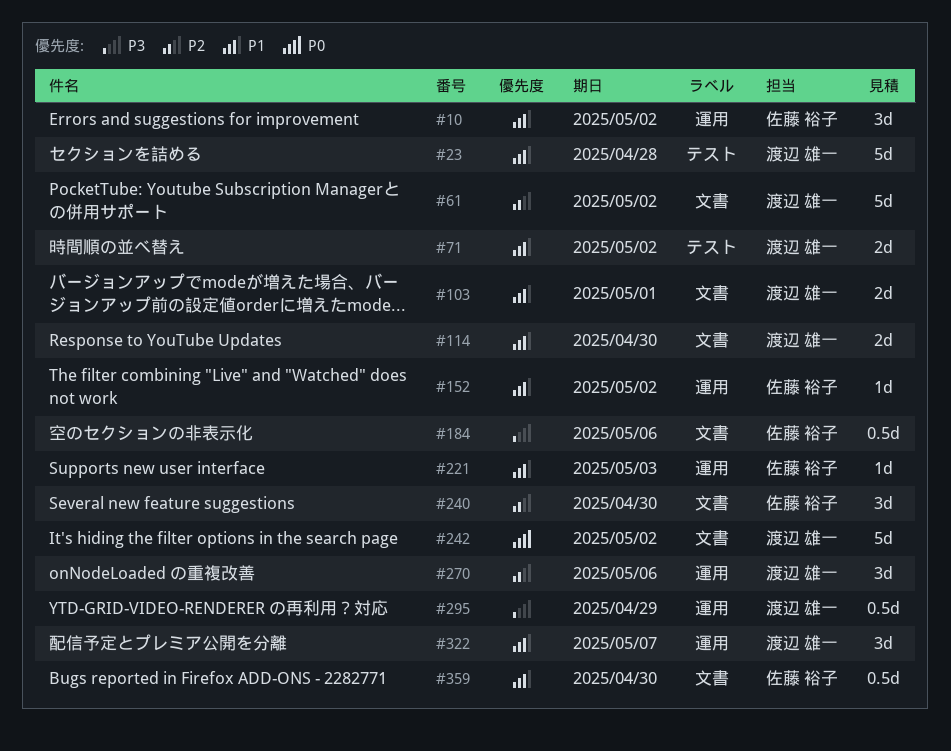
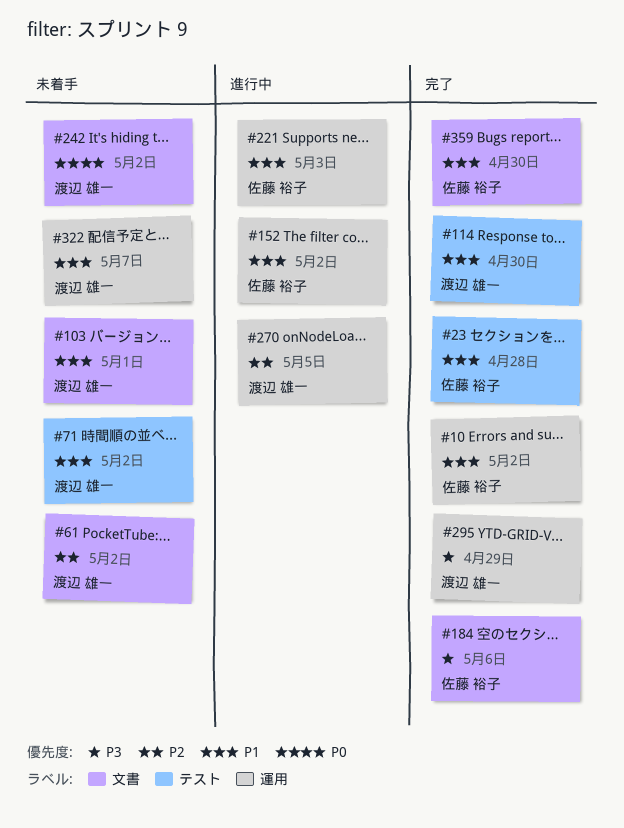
#23, owner: 渡辺 雄一 -> 佐藤 裕子
#114, label: 文書 -> テスト
#240: present -> none
#270, due: May 6 -> May 5

